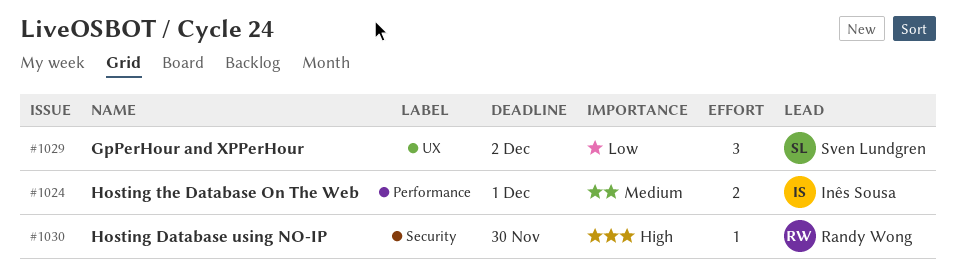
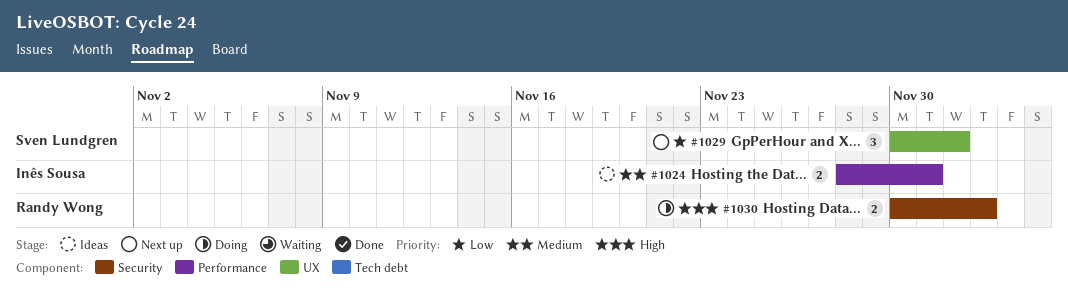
#1030, estimate: 1 -> 2
#1030, due: Nov 30 -> Dec 3

